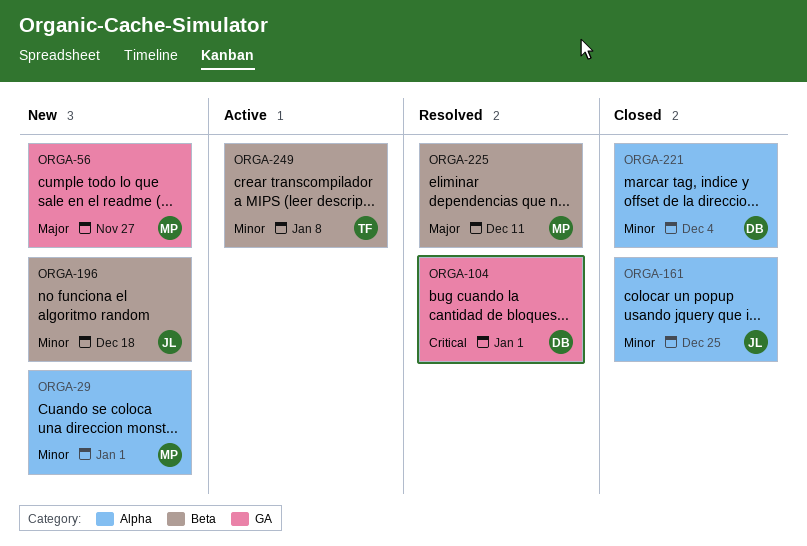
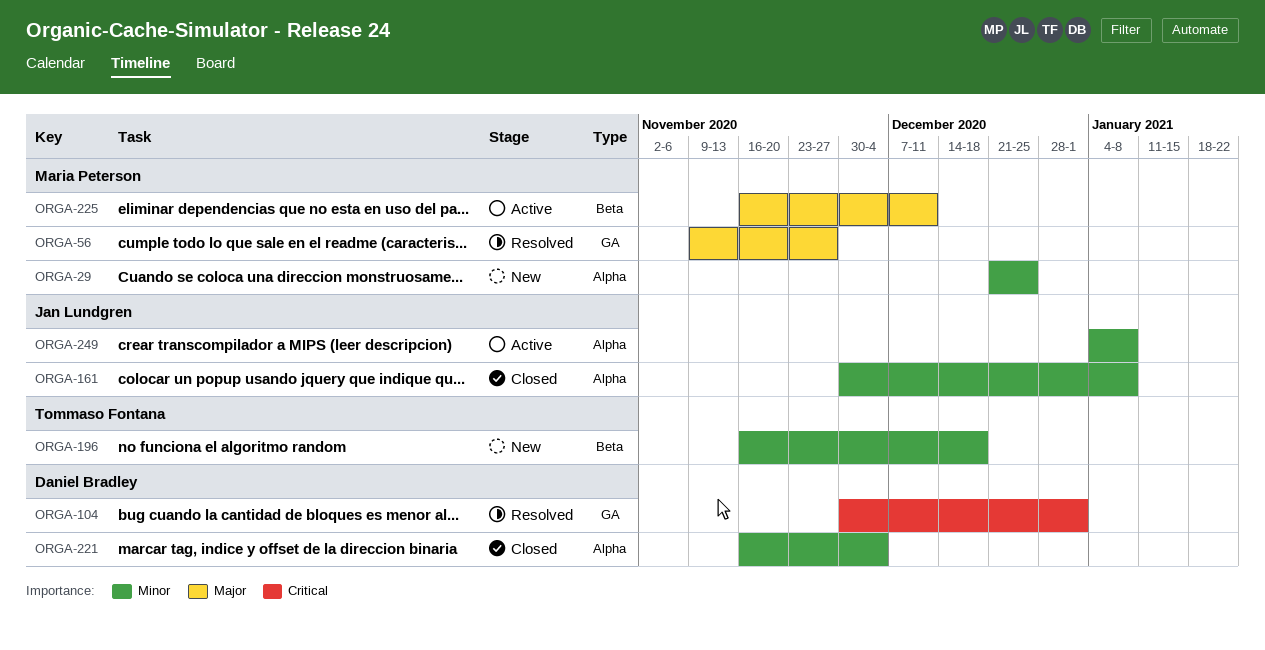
ORGA-29, due: Jan 1 -> Dec 25
ORGA-56, status: New -> Resolved
ORGA-161, due: Dec 25 -> Jan 8
ORGA-196, owner: Jan Lundgren -> Tommaso Fontana
ORGA-225, status: Resolved -> Active
ORGA-249, owner: Tommaso Fontana -> Jan Lundgren
ORGA-249, label: Beta -> Alpha

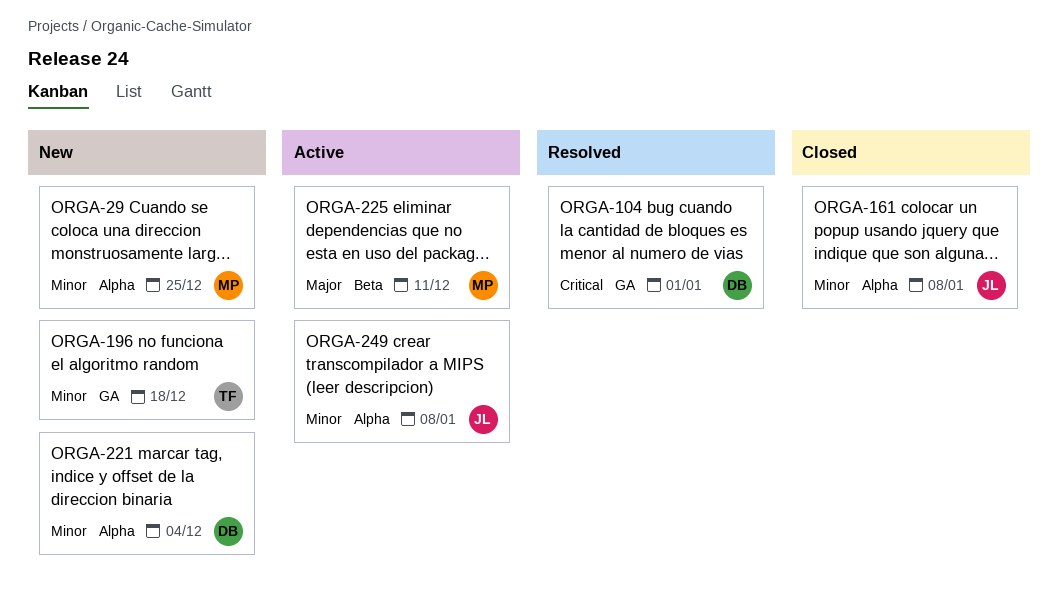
ORGA-56: present -> none
ORGA-196, label: Beta -> GA
ORGA-221, status: Closed -> New

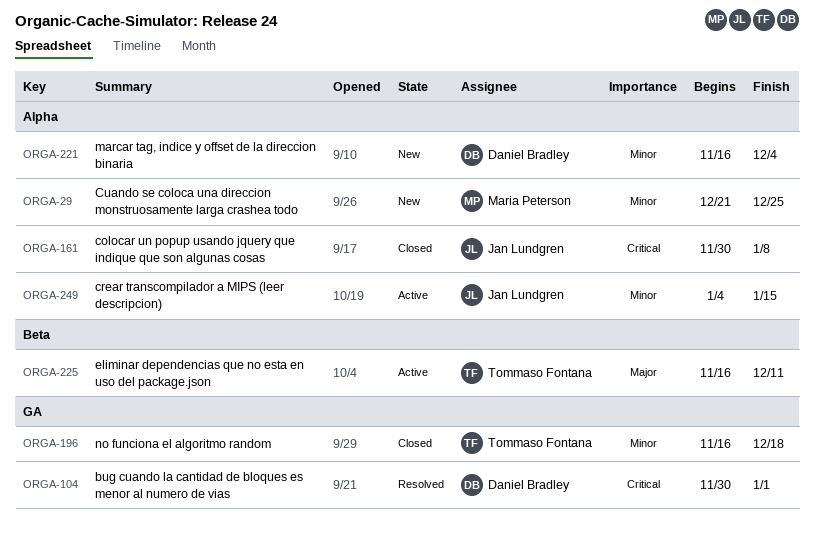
ORGA-161, priority: Minor -> Critical
ORGA-196, status: New -> Closed
ORGA-225, owner: Maria Peterson -> Tommaso Fontana
ORGA-249, due: Jan 8 -> Jan 15

